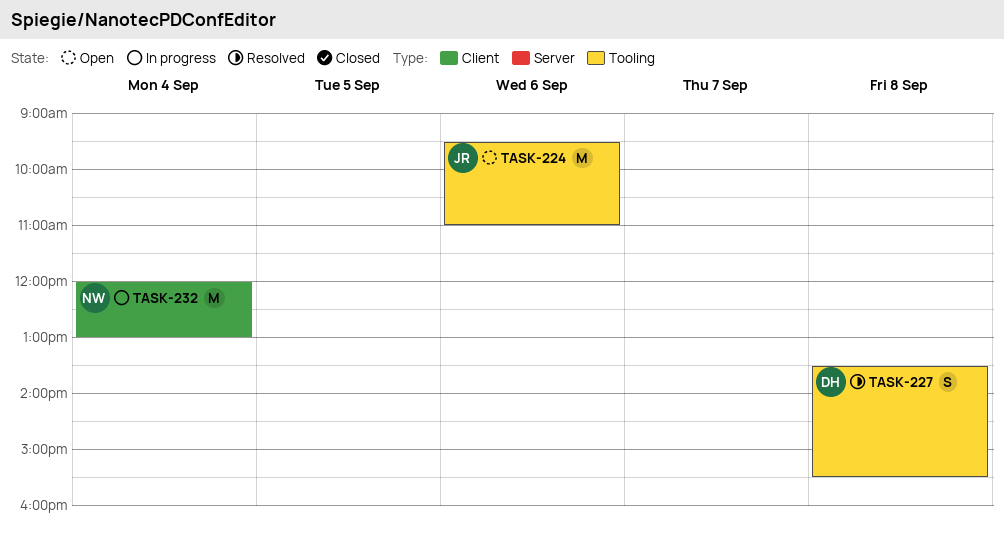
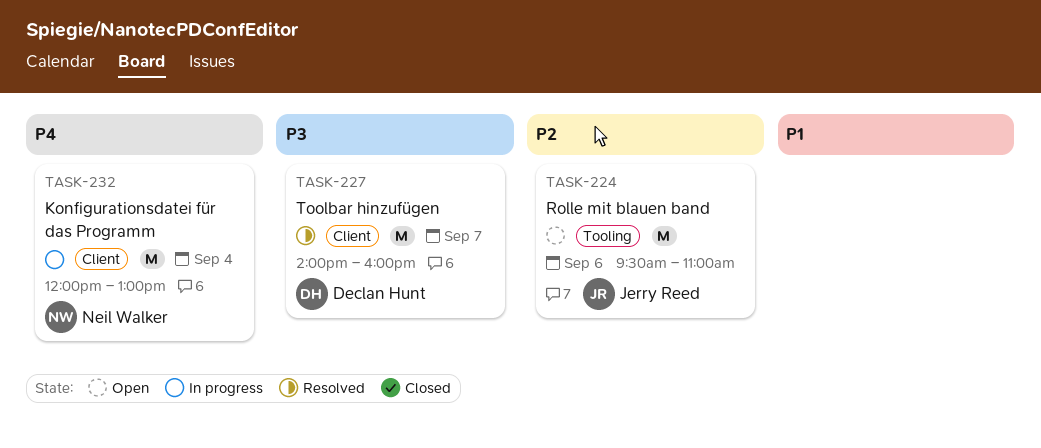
TASK-227, label: Tooling -> Client
TASK-227, estimate: S -> M
TASK-227, day: Sep 8 -> Sep 7
TASK-227, begins: 13:30 -> 14:00
TASK-227, ends: 15:30 -> 16:00

